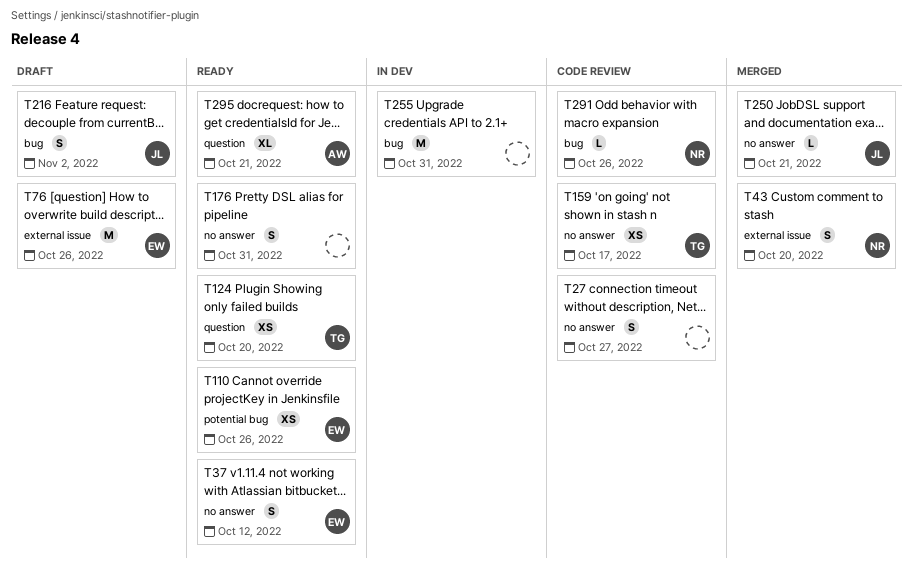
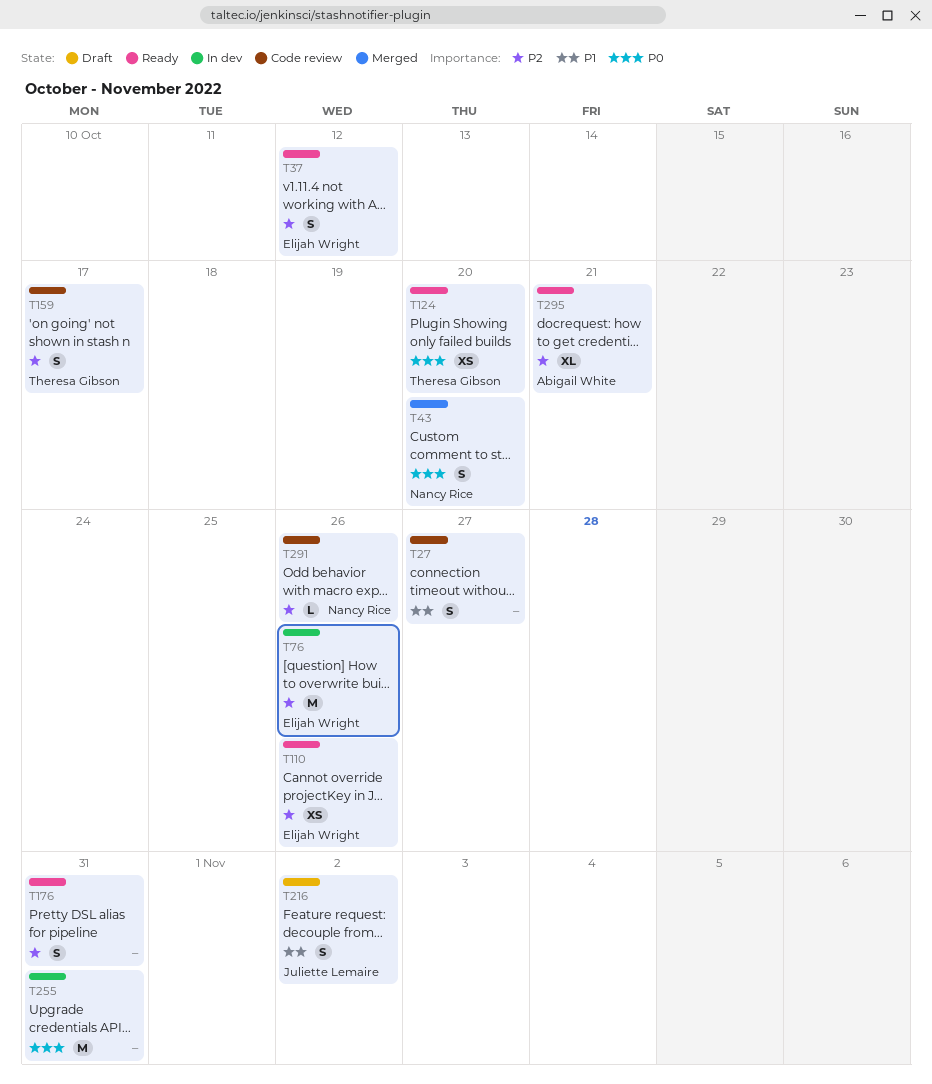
T76, status: Draft -> In dev
T159, estimate: XS -> S
T250: present -> none

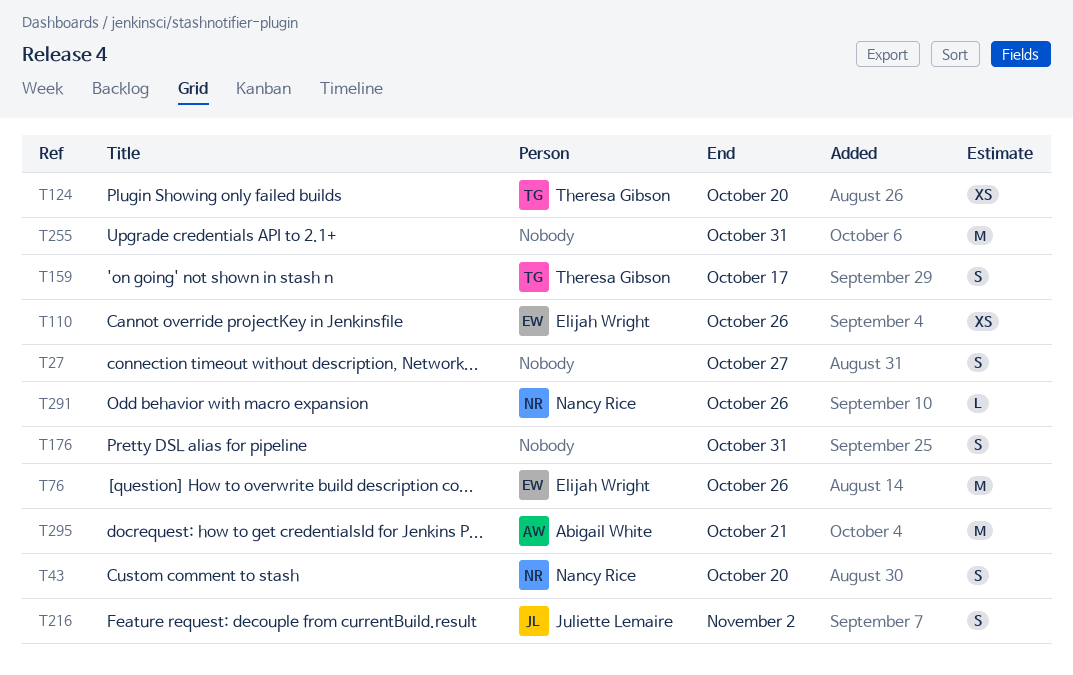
T37: present -> none
T295, estimate: XL -> M

